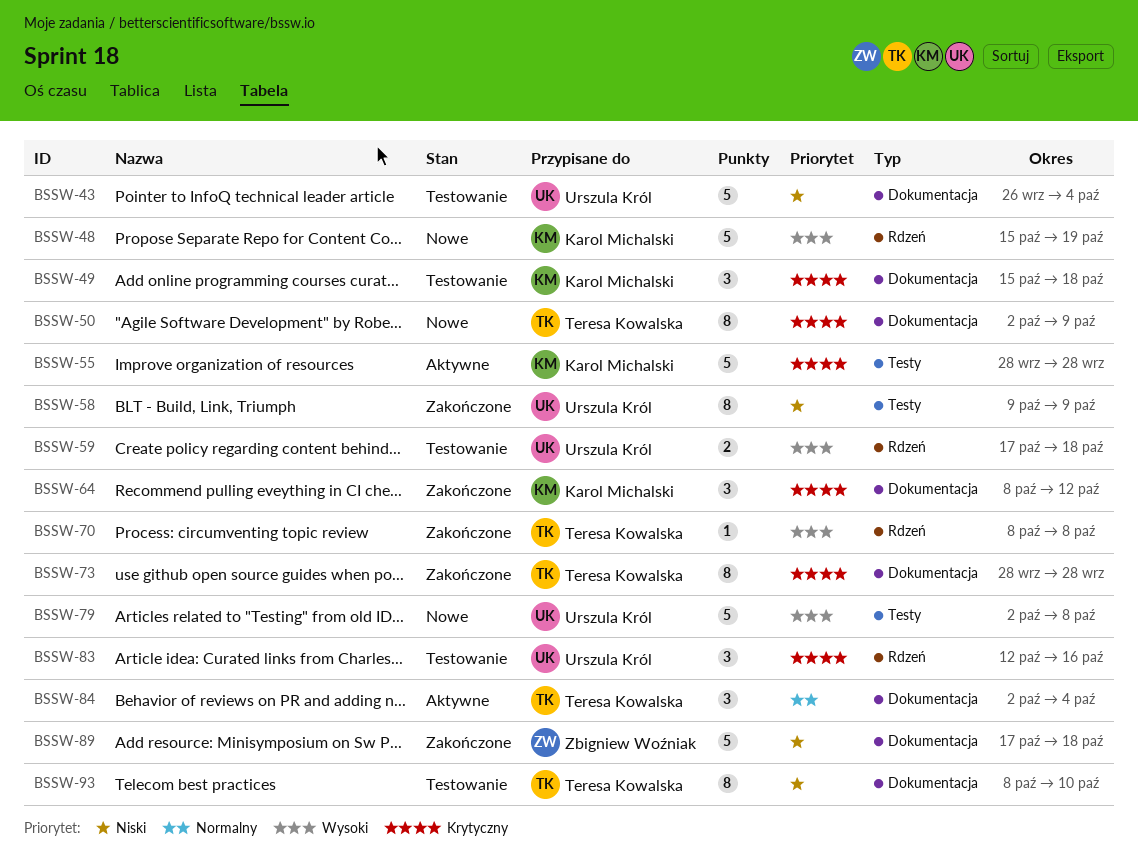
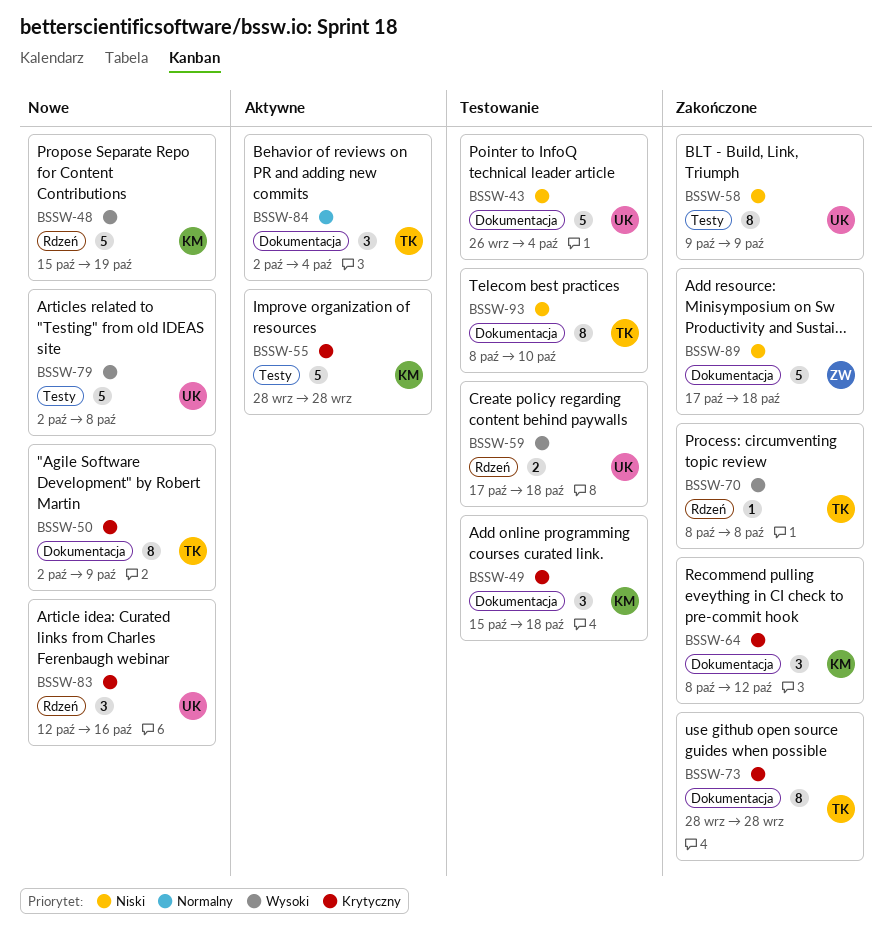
BSSW-83, status: Testowanie -> Nowe

